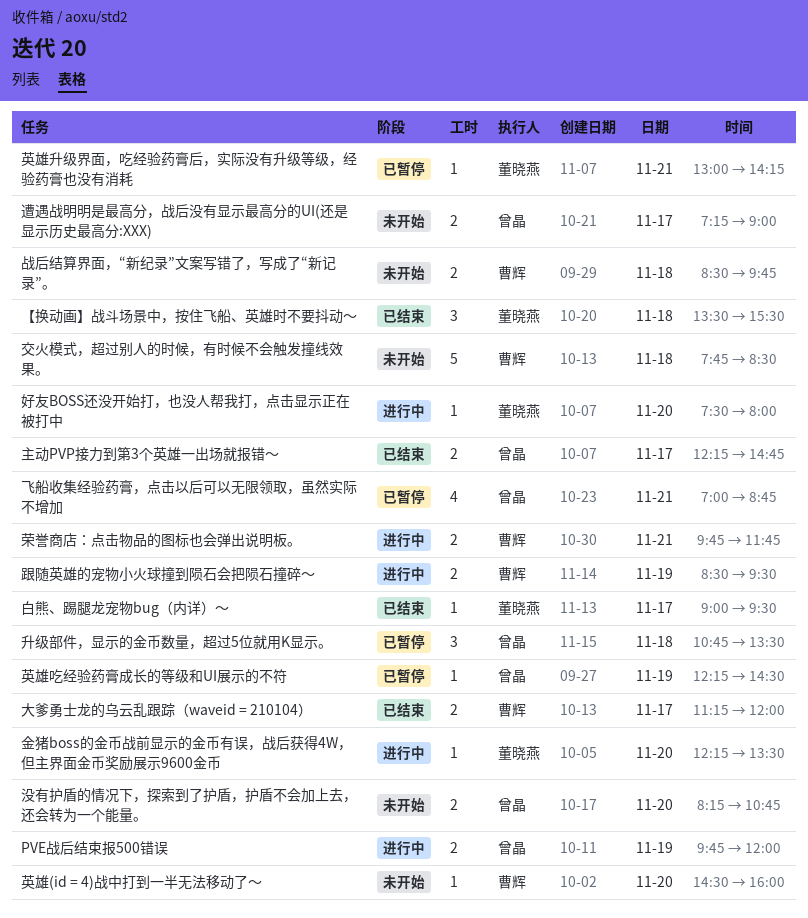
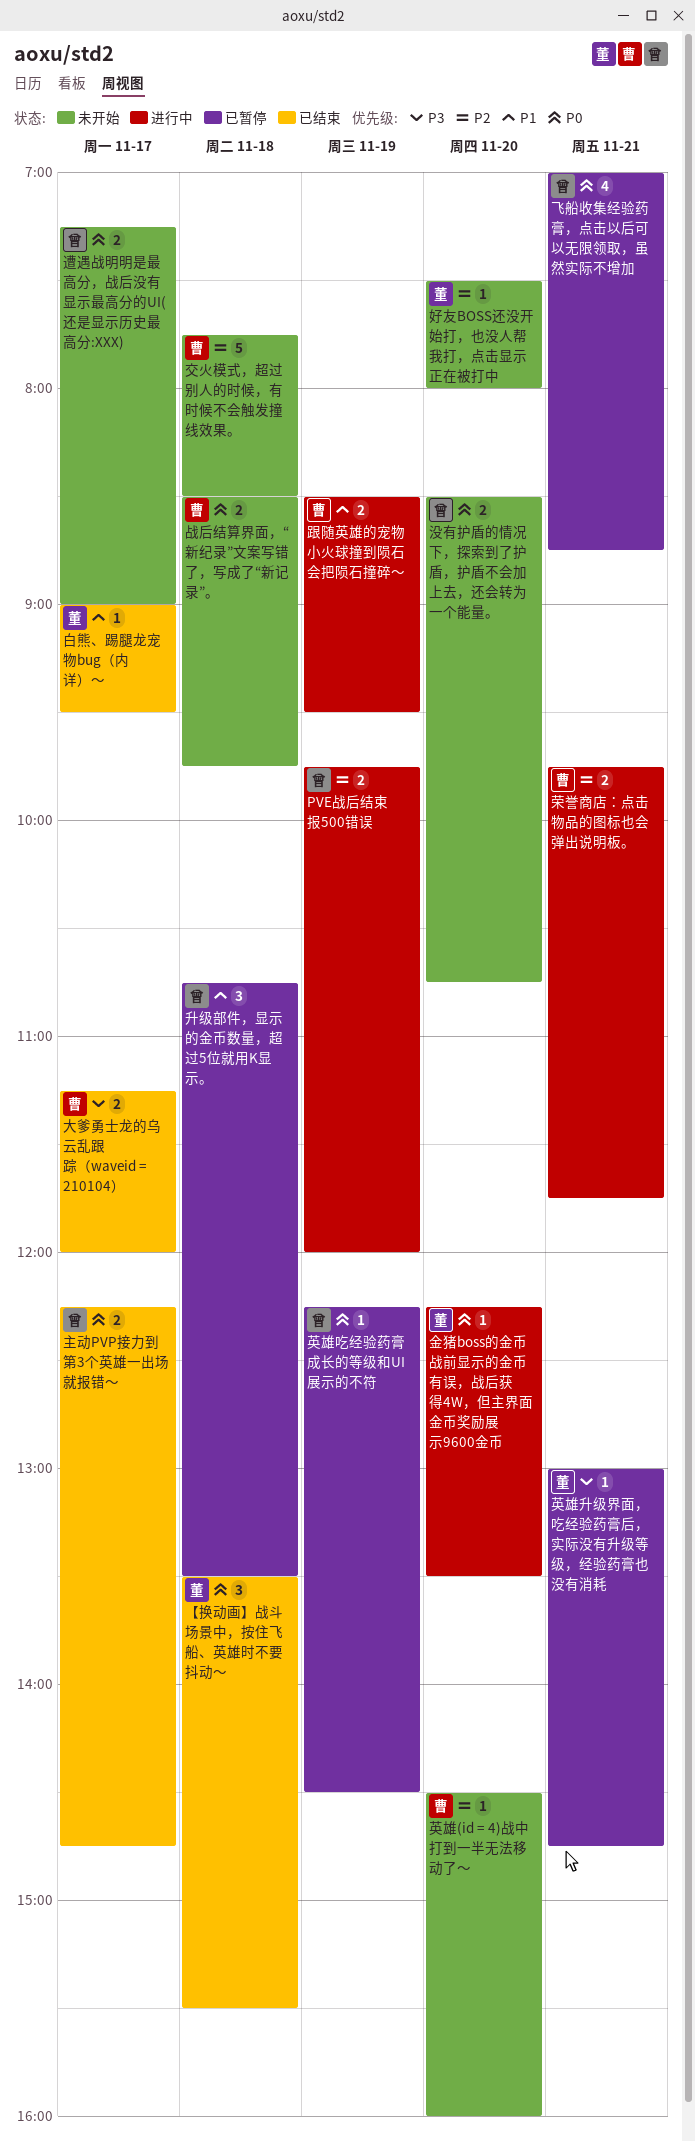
好友BOSS还没开始打，也没人帮我打，点击显示正在被打中, status: 进行中 -> 未开始
没有护盾的情况下，探索到了护盾，护盾不会加上去，还会转为一个能量。, begins: 08:15 -> 08:30
英雄升级界面，吃经验药膏后，实际没有升级等级，经验药膏也没有消耗, ends: 14:15 -> 14:45

